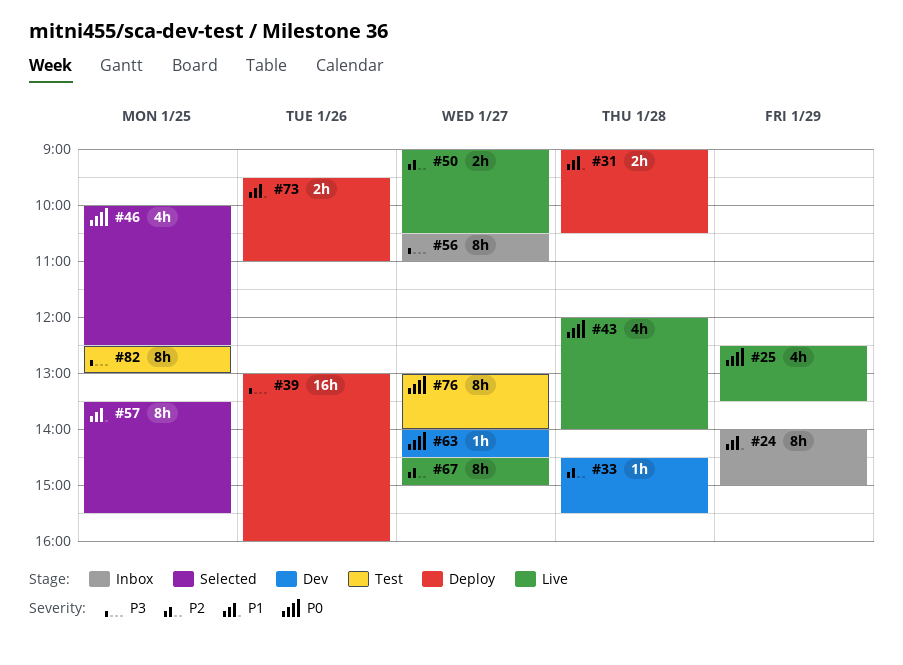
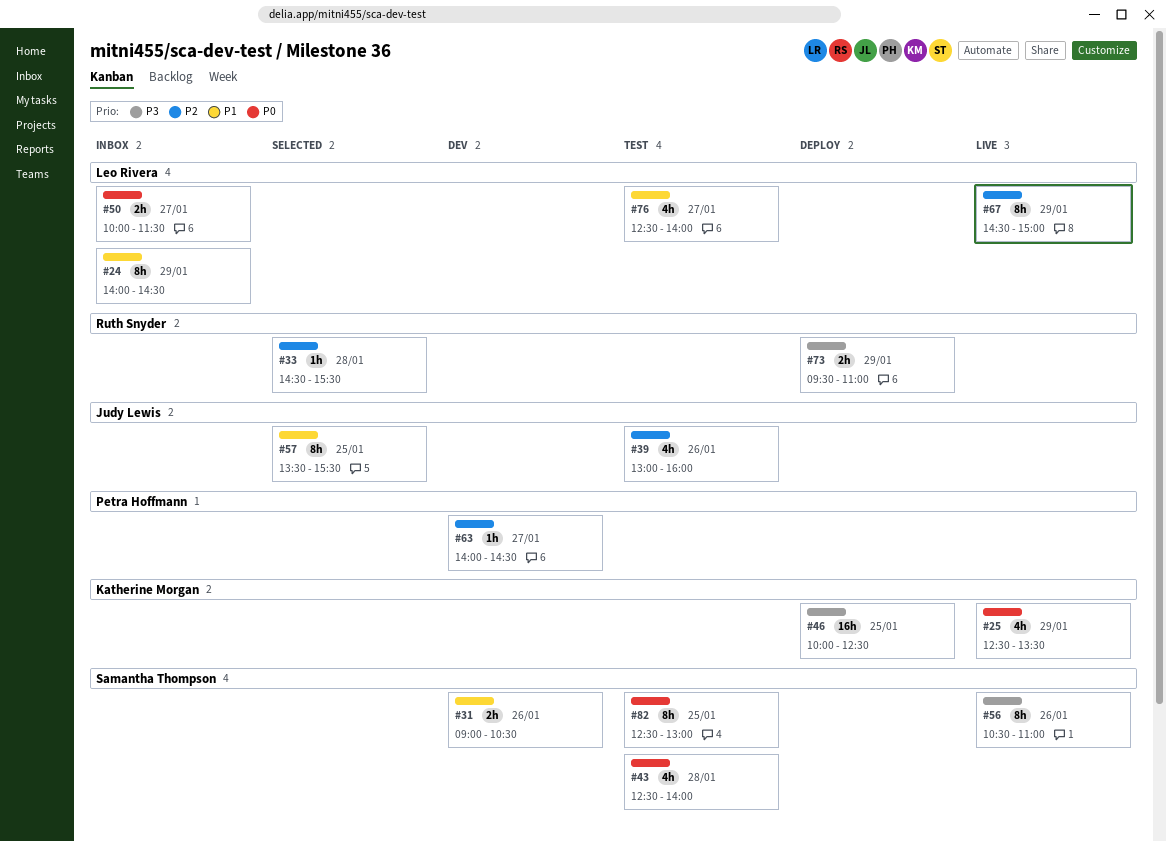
#24, ends: 15:00 -> 14:30
#31, status: Deploy -> Dev
#31, day: Jan 28 -> Jan 26
#33, status: Dev -> Selected
#39, status: Deploy -> Test
#39, priority: P3 -> P2
#39, estimate: 16h -> 4h
#43, status: Live -> Test
#43, begins: 12:00 -> 12:30
#46, status: Selected -> Deploy
#46, priority: P0 -> P3
#46, estimate: 4h -> 16h
#50, status: Live -> Inbox
#50, priority: P2 -> P0
#50, begins: 09:00 -> 10:00
#50, ends: 10:30 -> 11:30
#56, status: Inbox -> Live
#56, day: Jan 27 -> Jan 26
#63, priority: P0 -> P2
#67, day: Jan 27 -> Jan 29
#73, priority: P1 -> P3
#73, day: Jan 26 -> Jan 29
#76, priority: P0 -> P1
#76, estimate: 8h -> 4h
#76, begins: 13:00 -> 12:30
#82, priority: P3 -> P0

